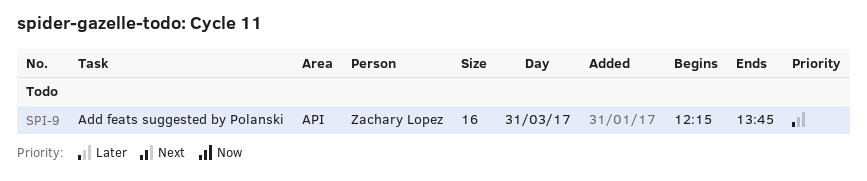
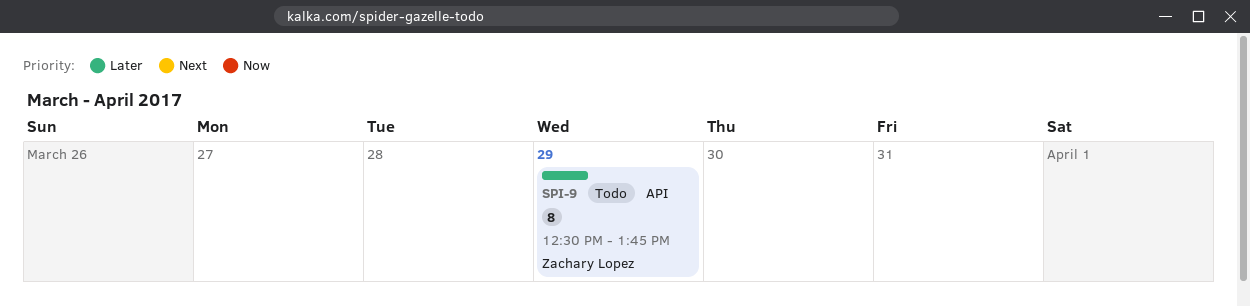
SPI-9, estimate: 16 -> 8
SPI-9, day: Mar 31 -> Mar 29
SPI-9, begins: 12:15 -> 12:30

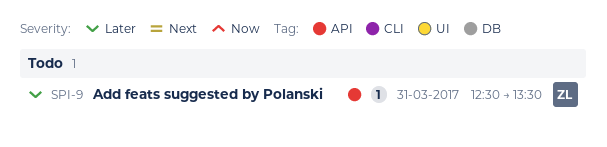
SPI-9, estimate: 8 -> 1
SPI-9, day: Mar 29 -> Mar 31
SPI-9, ends: 13:45 -> 13:30

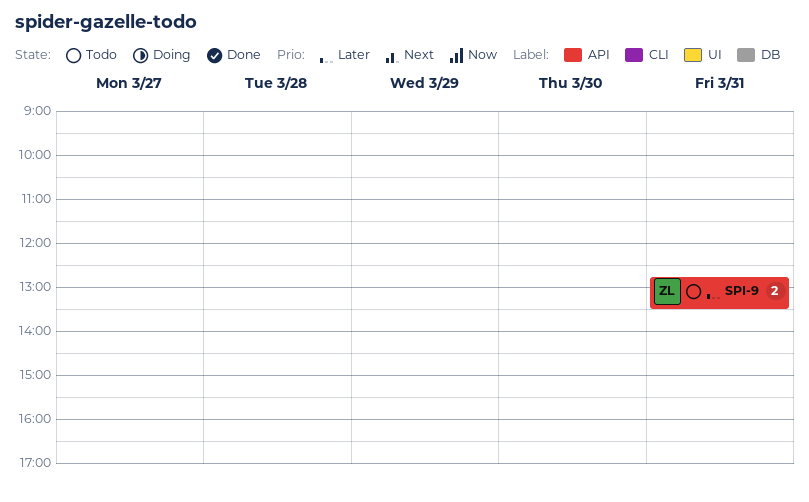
SPI-9, estimate: 1 -> 2
SPI-9, begins: 12:30 -> 12:45

